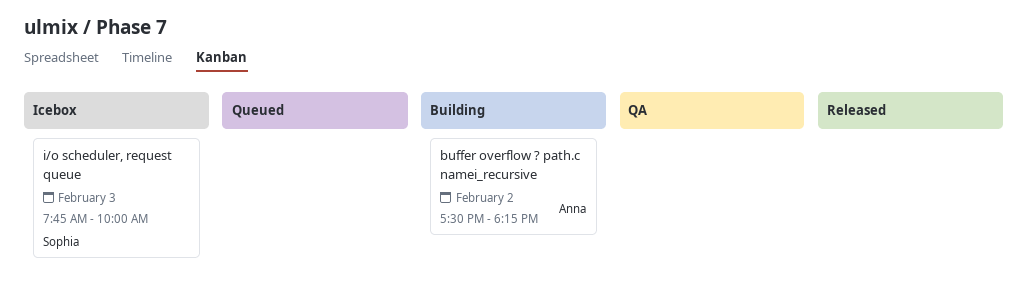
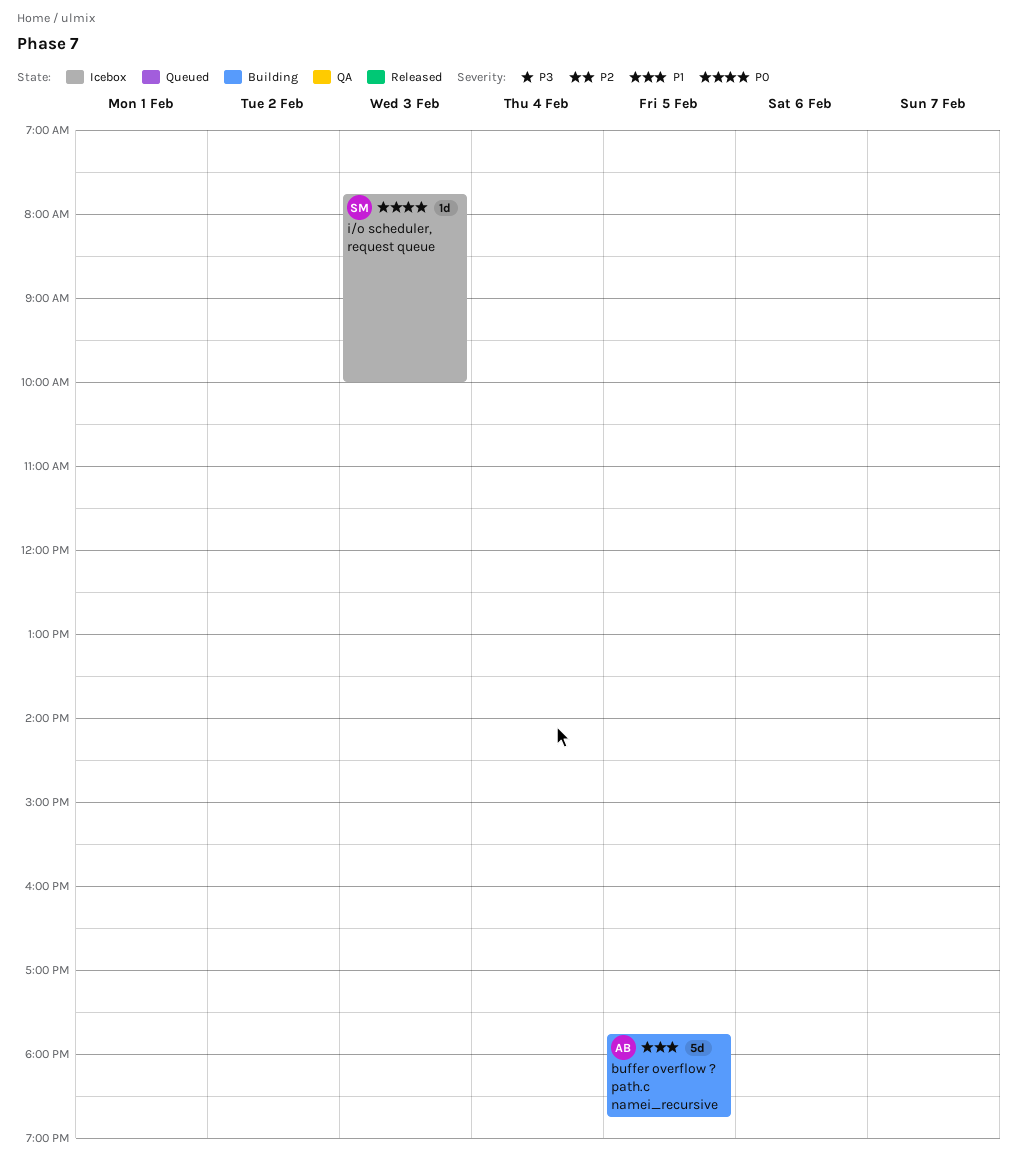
buffer overflow ? path.c namei_recursive, day: Feb 2 -> Feb 5
buffer overflow ? path.c namei_recursive, begins: 17:30 -> 17:45
buffer overflow ? path.c namei_recursive, ends: 18:15 -> 18:45

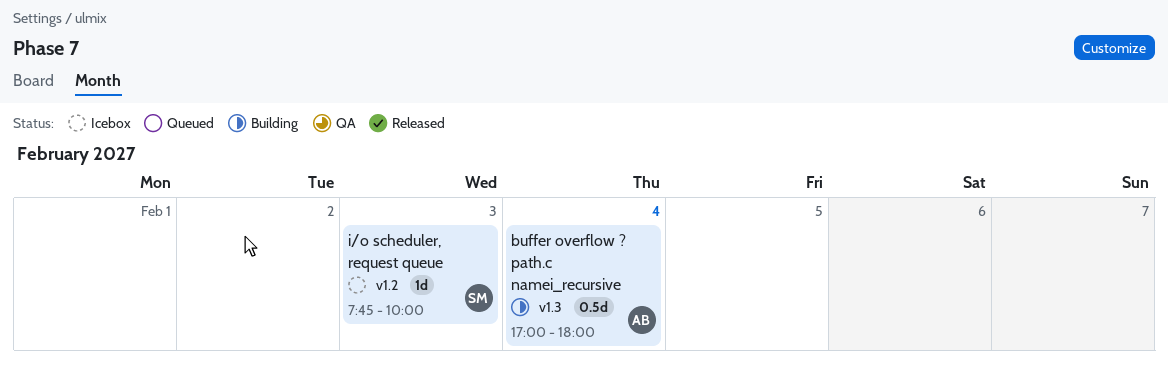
buffer overflow ? path.c namei_recursive, estimate: 5d -> 0.5d
buffer overflow ? path.c namei_recursive, day: Feb 5 -> Feb 4
buffer overflow ? path.c namei_recursive, begins: 17:45 -> 17:00
buffer overflow ? path.c namei_recursive, ends: 18:45 -> 18:00

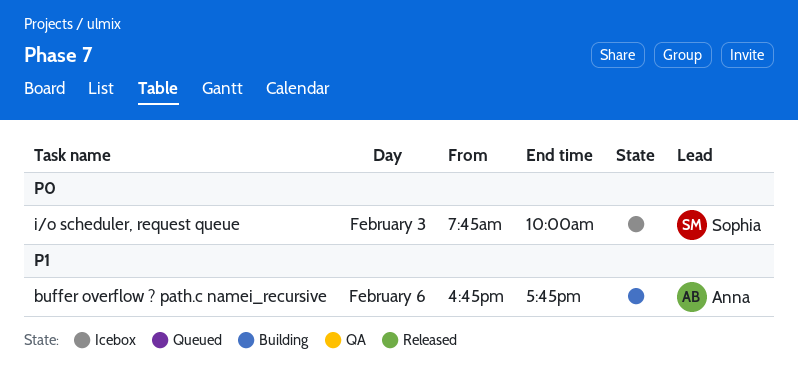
buffer overflow ? path.c namei_recursive, day: Feb 4 -> Feb 6
buffer overflow ? path.c namei_recursive, begins: 17:00 -> 16:45
buffer overflow ? path.c namei_recursive, ends: 18:00 -> 17:45

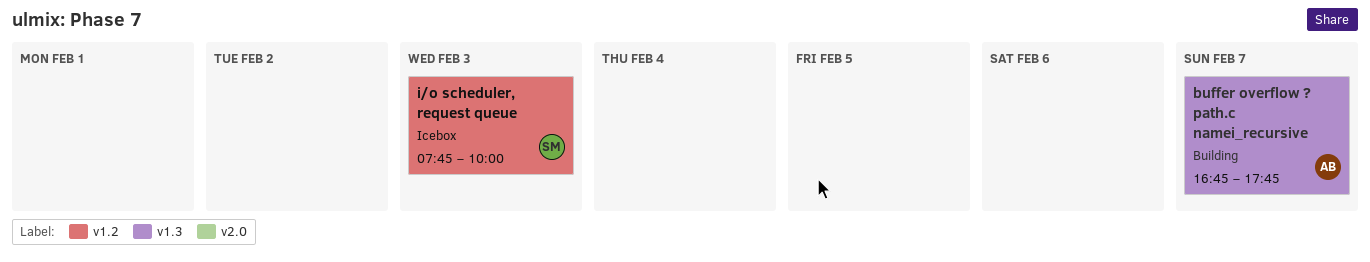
buffer overflow ? path.c namei_recursive, day: Feb 6 -> Feb 7

